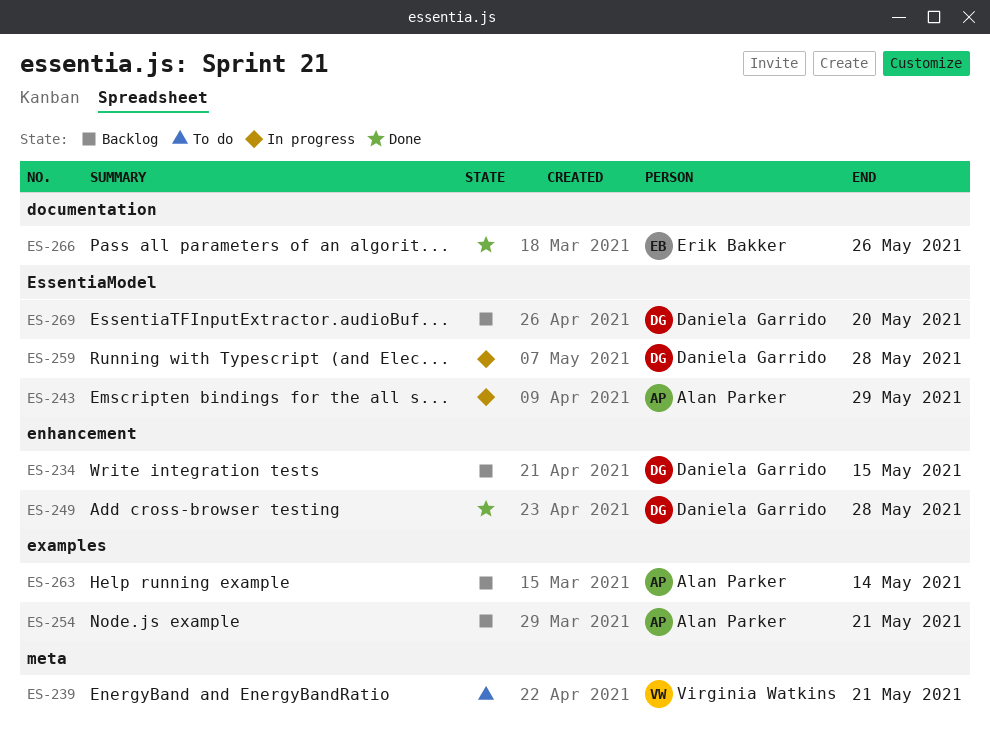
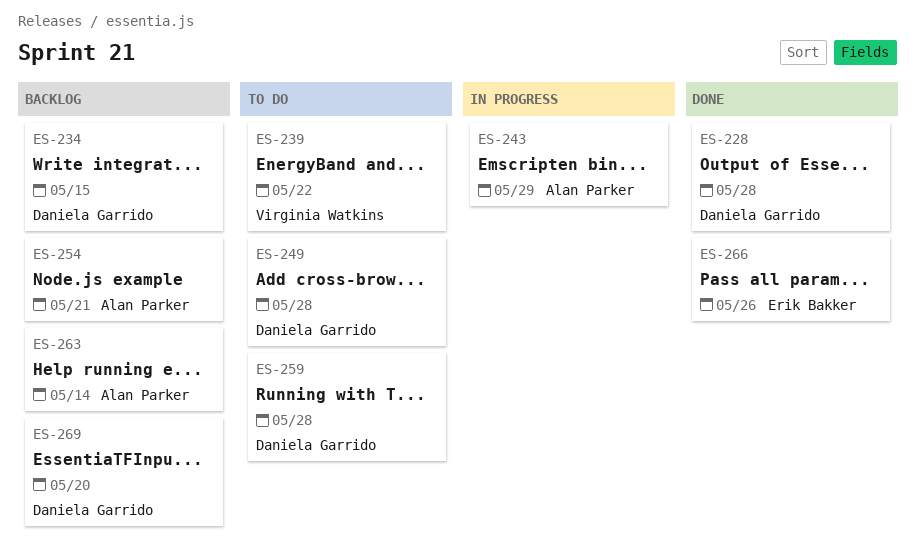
ES-228: none -> present
ES-239, due: May 21 -> May 22
ES-249, status: Done -> To do
ES-259, status: In progress -> To do

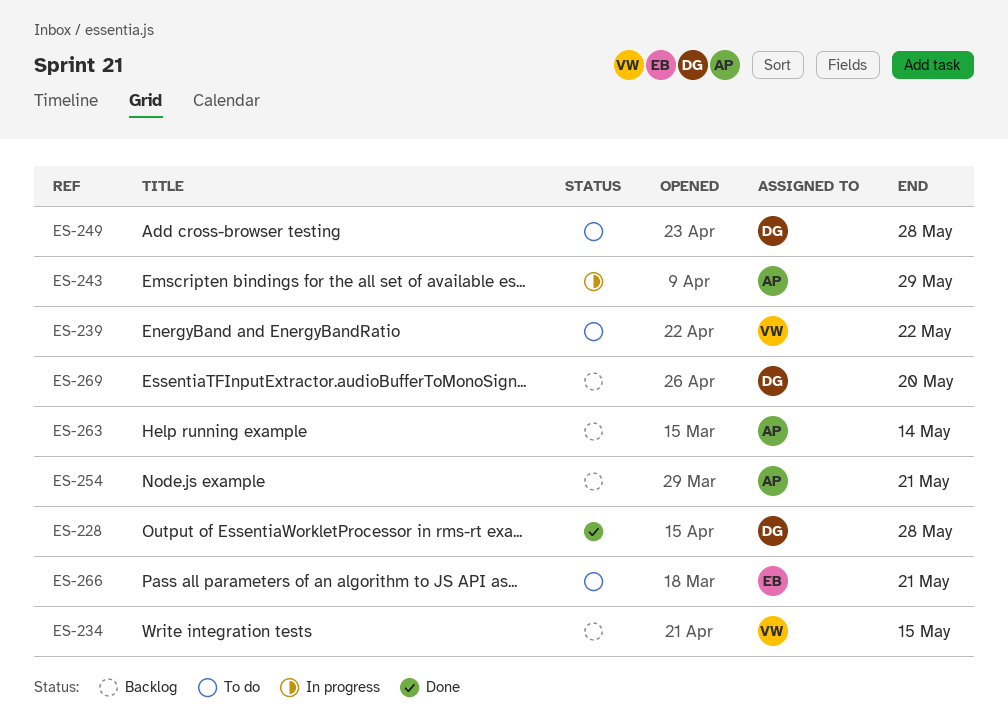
ES-234, owner: Daniela Garrido -> Virginia Watkins
ES-259: present -> none
ES-266, status: Done -> To do
ES-266, due: May 26 -> May 21

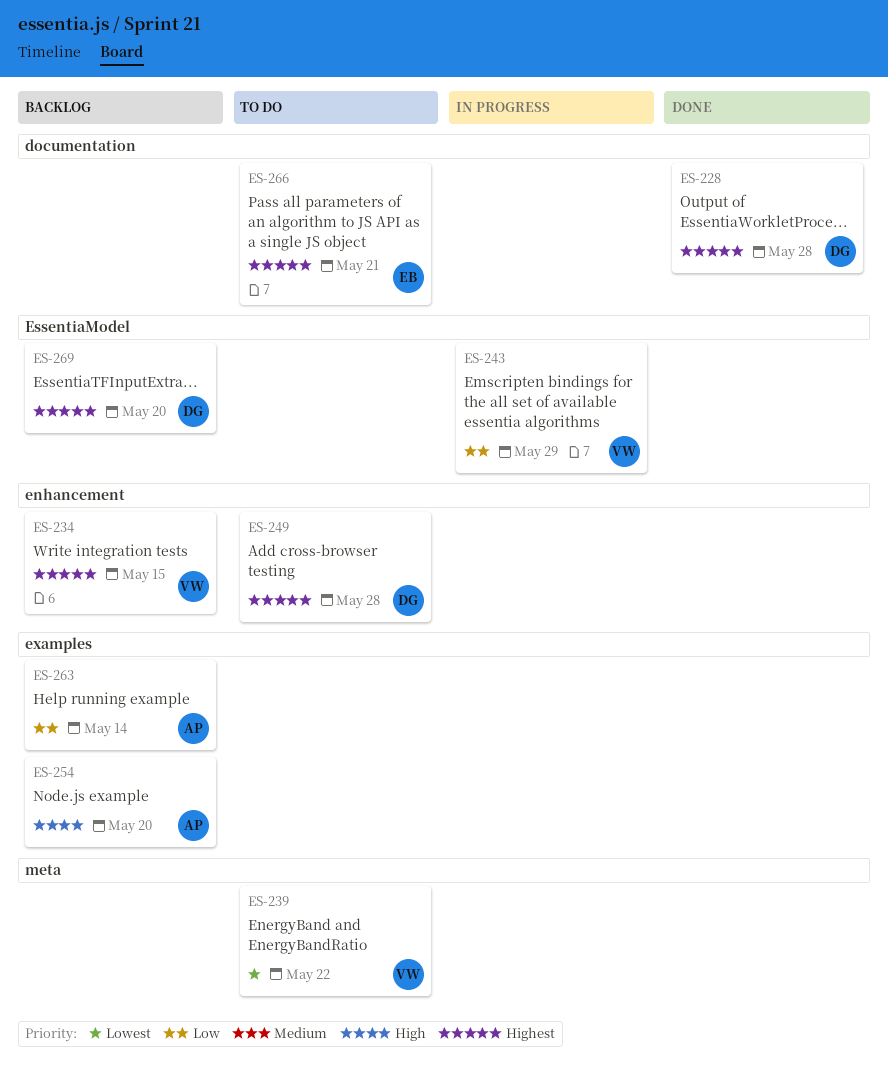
ES-243, owner: AP -> VW
ES-254, due: May 21 -> May 20

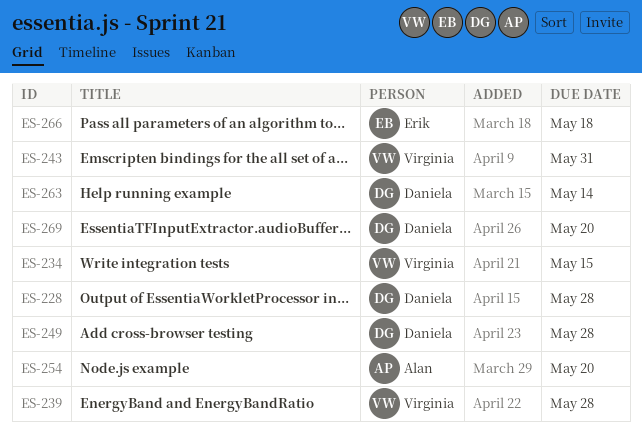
ES-239, due: May 22 -> May 28
ES-243, due: May 29 -> May 31
ES-263, owner: Alan -> Daniela
ES-266, due: May 21 -> May 18

